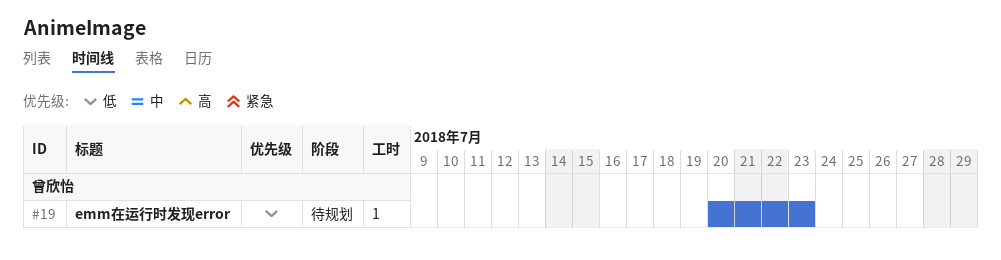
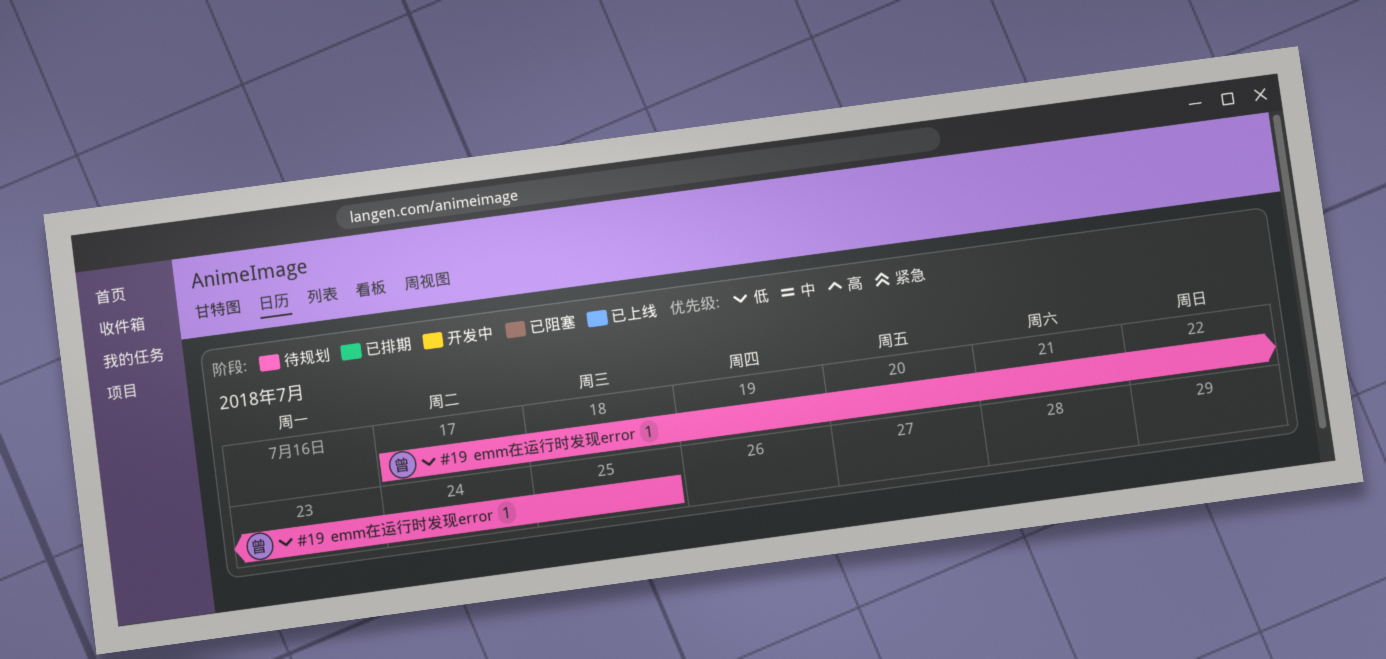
#19, start: Jul 20 -> Jul 17
#19, due: Jul 23 -> Jul 25

